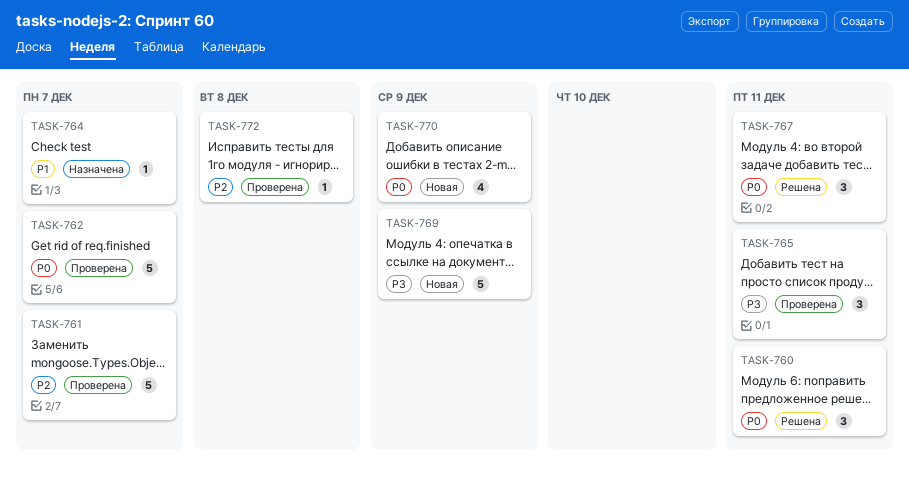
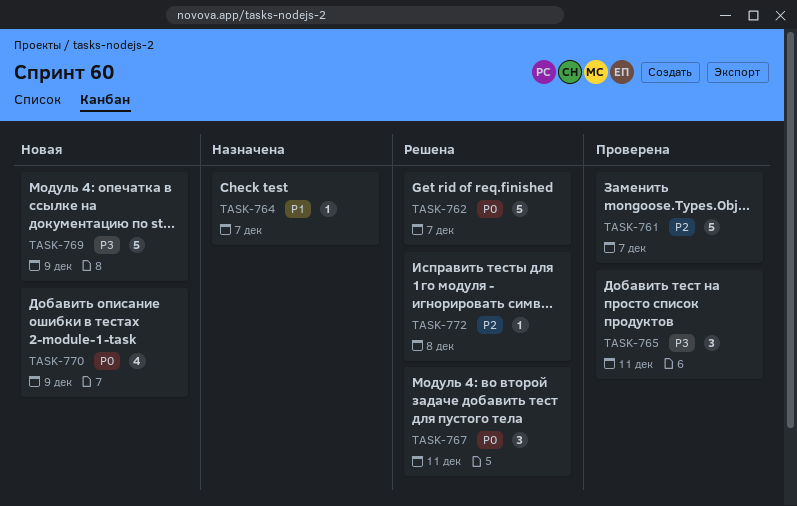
TASK-760: present -> none
TASK-762, status: Проверена -> Решена
TASK-772, status: Проверена -> Решена

